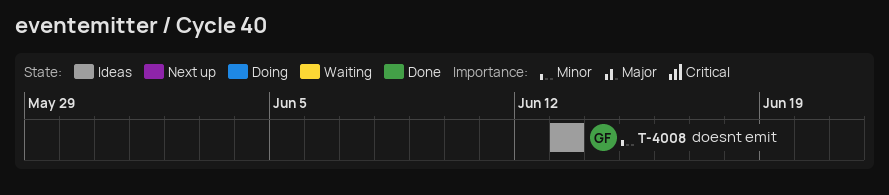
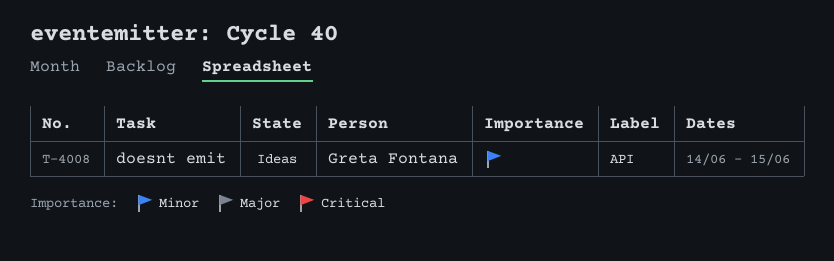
T-4008, start: Jun 13 -> Jun 14
T-4008, due: Jun 13 -> Jun 15

